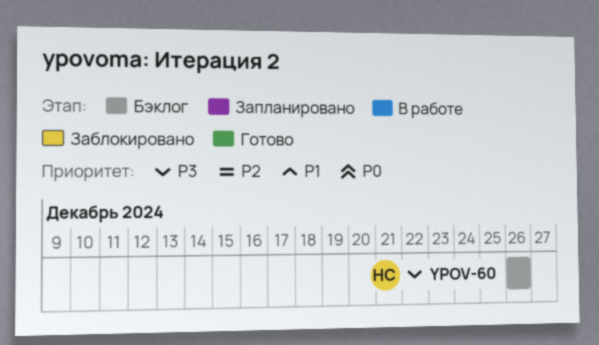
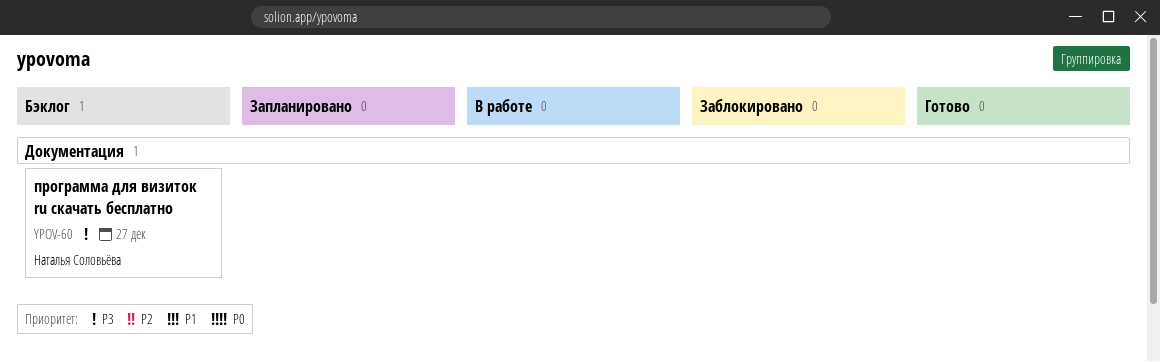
YPOV-60, due: Dec 26 -> Dec 27

